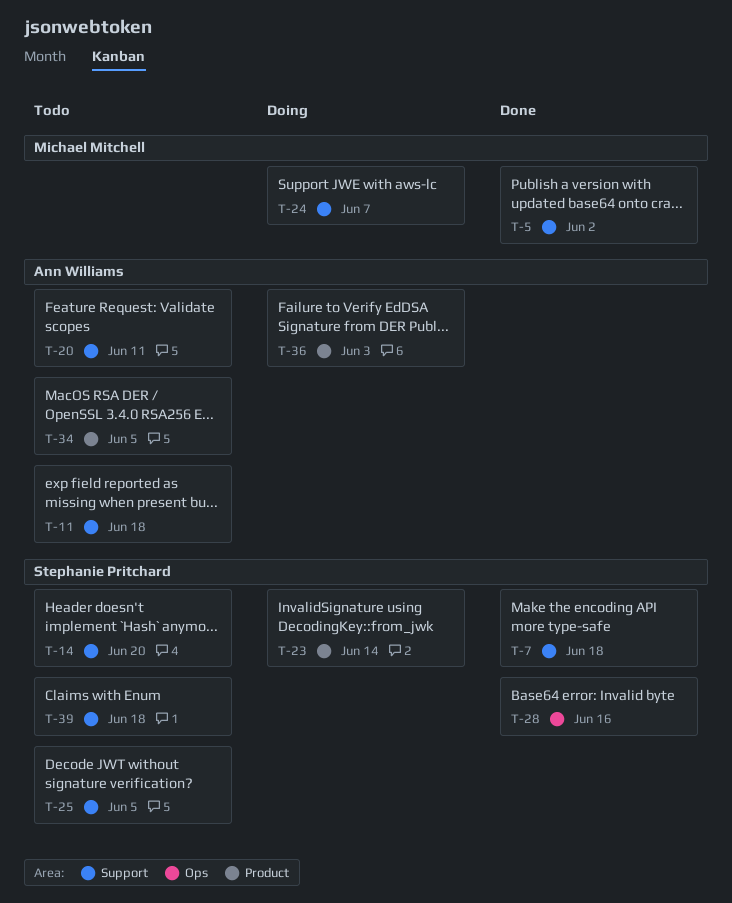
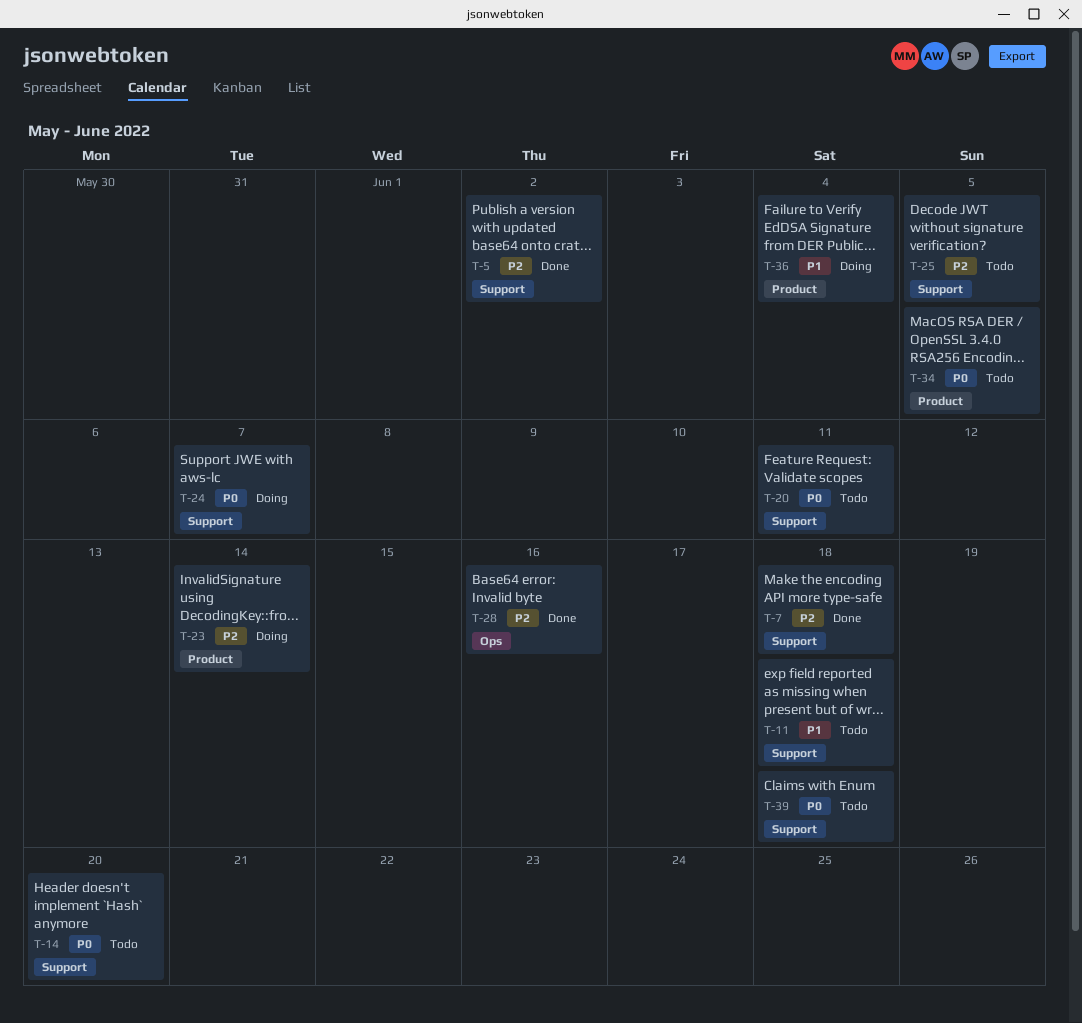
T-36, due: Jun 3 -> Jun 4

